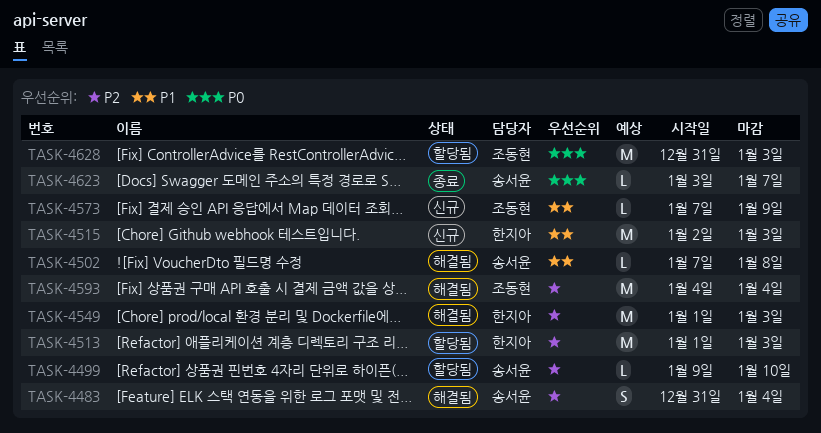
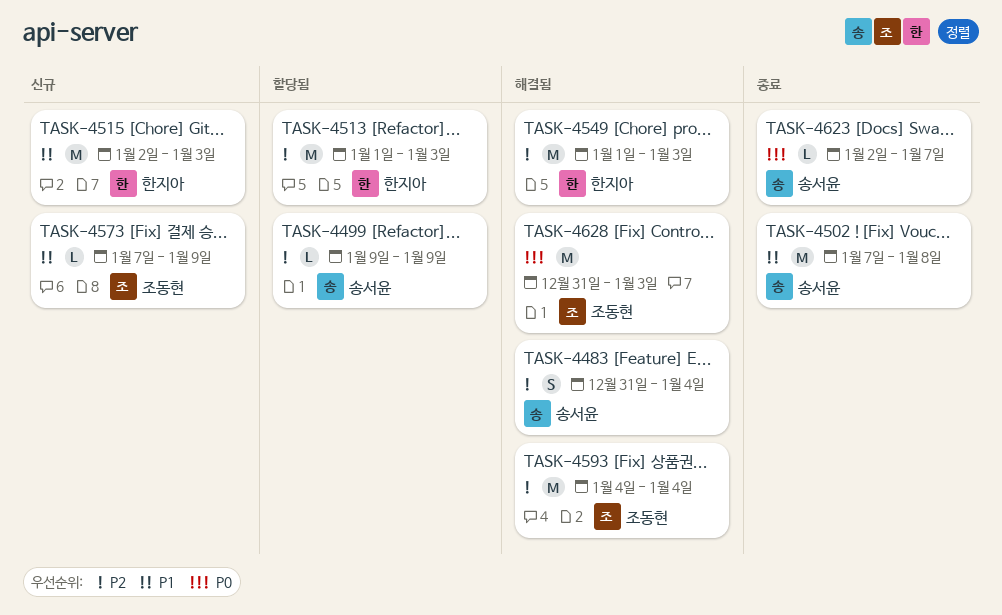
TASK-4499, due: Jan 10 -> Jan 9
TASK-4502, status: 해결됨 -> 종료
TASK-4502, estimate: L -> M
TASK-4623, start: Jan 3 -> Jan 2
TASK-4628, status: 할당됨 -> 해결됨

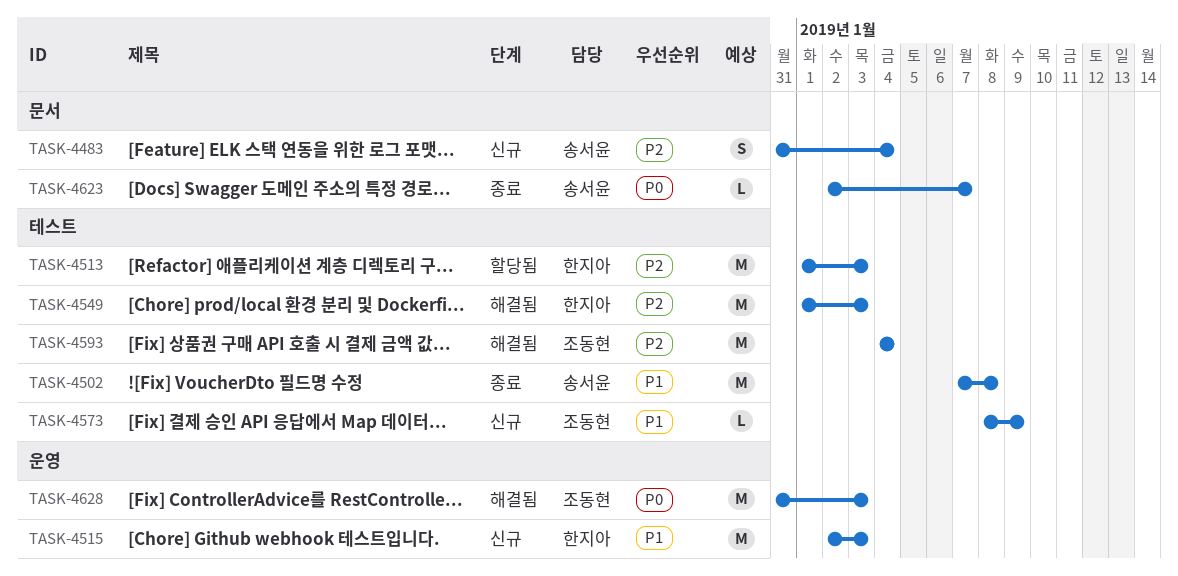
TASK-4483, status: 해결됨 -> 신규
TASK-4499: present -> none
TASK-4573, start: Jan 7 -> Jan 8

